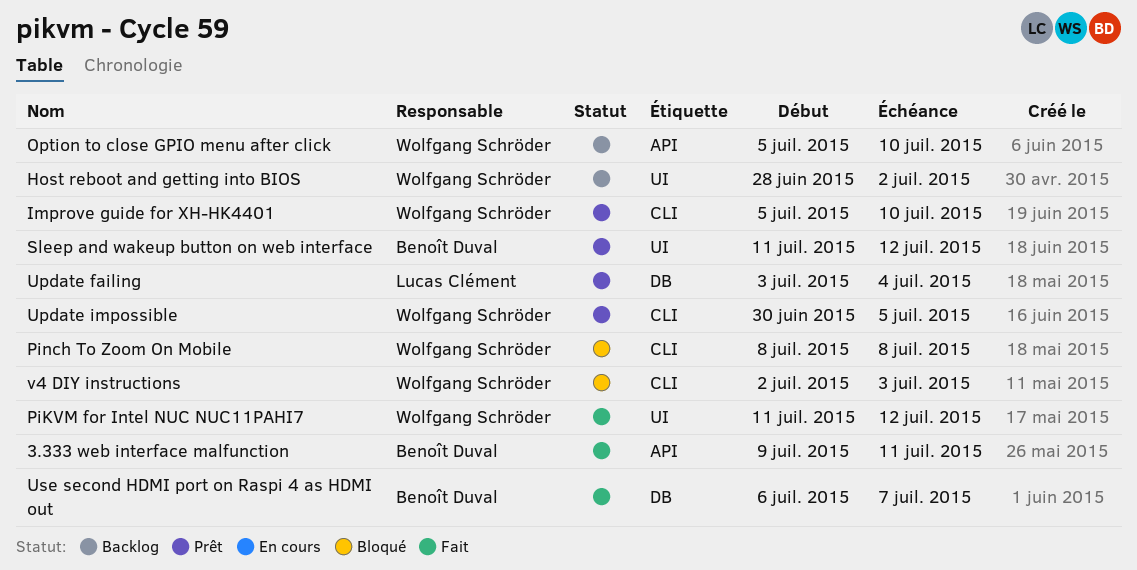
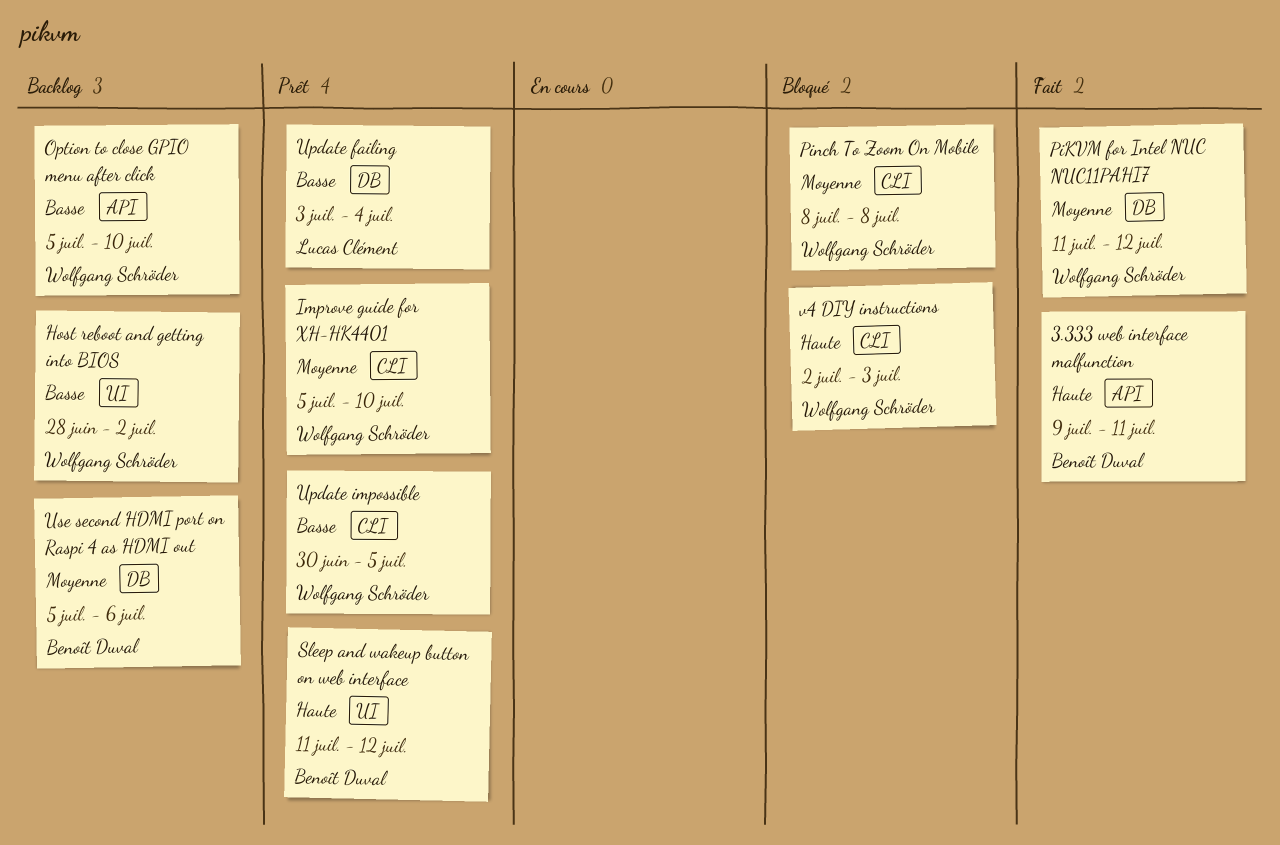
PiKVM for Intel NUC NUC11PAHI7, label: UI -> DB
Use second HDMI port on Raspi 4 as HDMI out, status: Fait -> Backlog
Use second HDMI port on Raspi 4 as HDMI out, start: Jul 6 -> Jul 5
Use second HDMI port on Raspi 4 as HDMI out, due: Jul 7 -> Jul 6

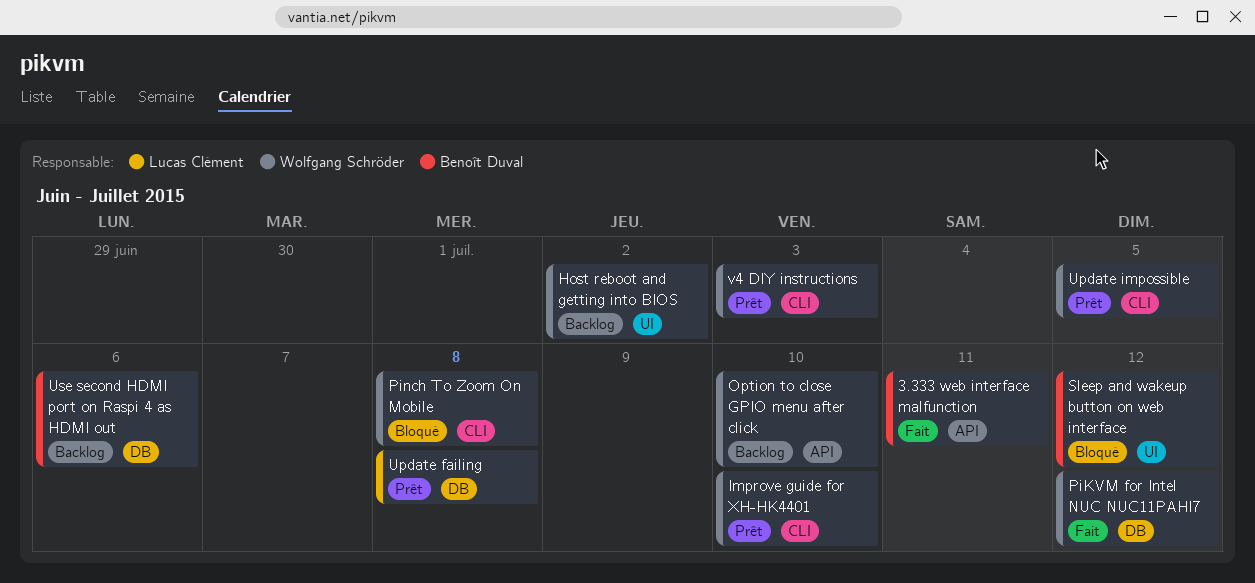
Sleep and wakeup button on web interface, status: Prêt -> Bloqué
Update failing, due: Jul 4 -> Jul 8
v4 DIY instructions, status: Bloqué -> Prêt

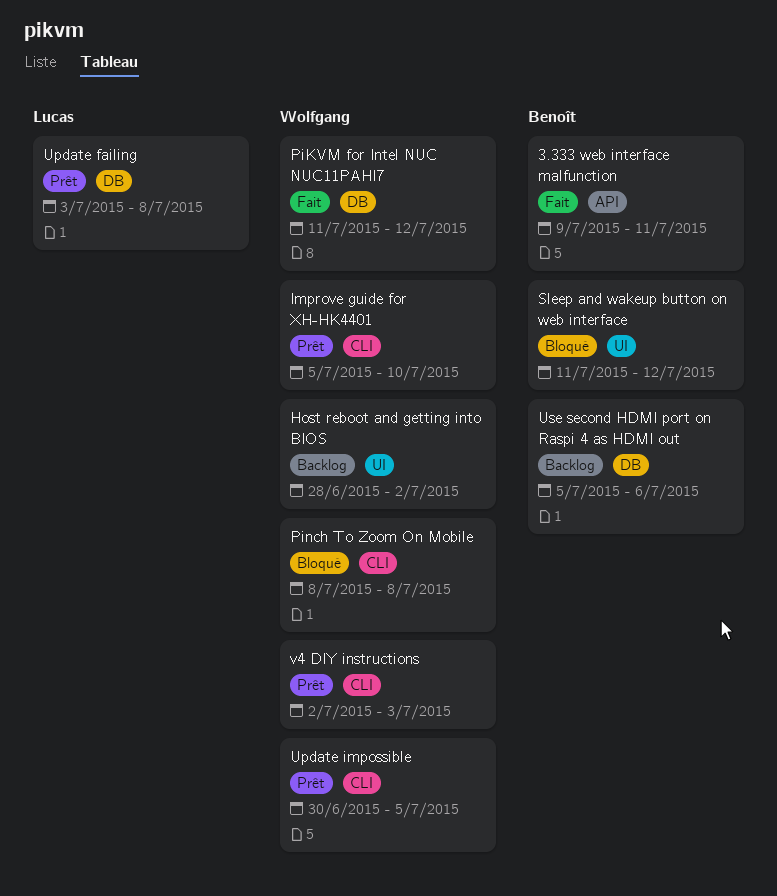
Option to close GPIO menu after click: present -> none

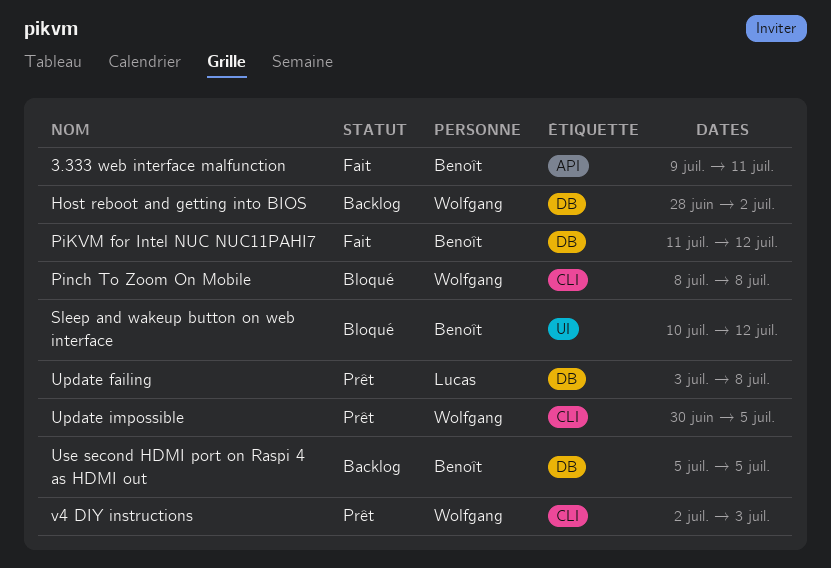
Host reboot and getting into BIOS, label: UI -> DB
Improve guide for XH-HK4401: present -> none
PiKVM for Intel NUC NUC11PAHI7, owner: Wolfgang -> Benoît
Sleep and wakeup button on web interface, start: Jul 11 -> Jul 10
Use second HDMI port on Raspi 4 as HDMI out, due: Jul 6 -> Jul 5

